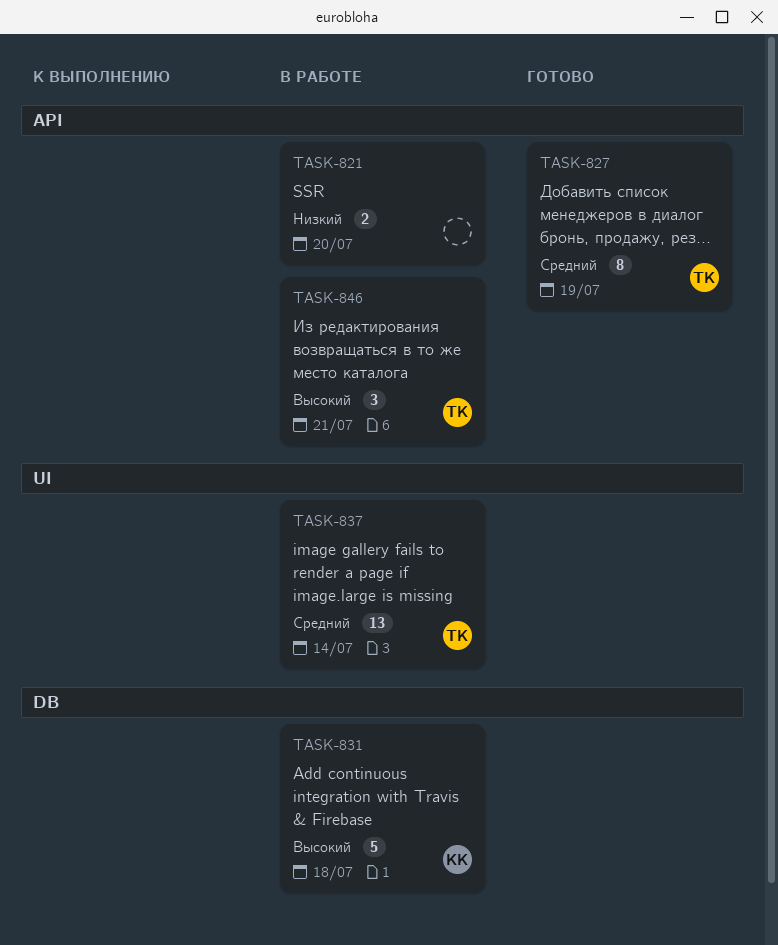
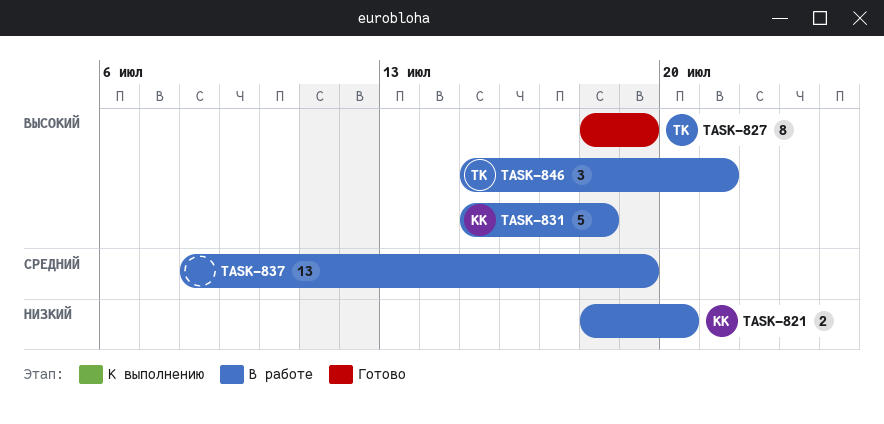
TASK-821, owner: none -> КК
TASK-827, priority: Средний -> Высокий
TASK-837, owner: ТК -> none
TASK-837, due: Jul 14 -> Jul 19

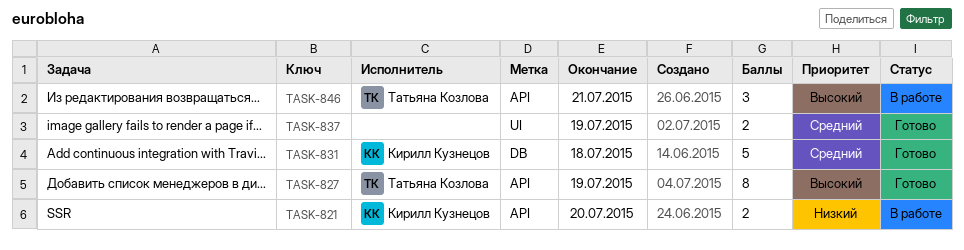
TASK-831, status: В работе -> Готово
TASK-831, priority: Высокий -> Средний
TASK-837, status: В работе -> Готово
TASK-837, estimate: 13 -> 2

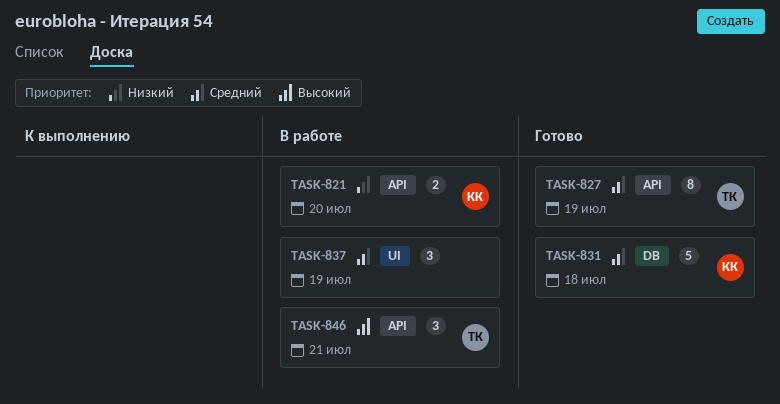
TASK-827, priority: Высокий -> Средний
TASK-837, status: Готово -> В работе
TASK-837, estimate: 2 -> 3

